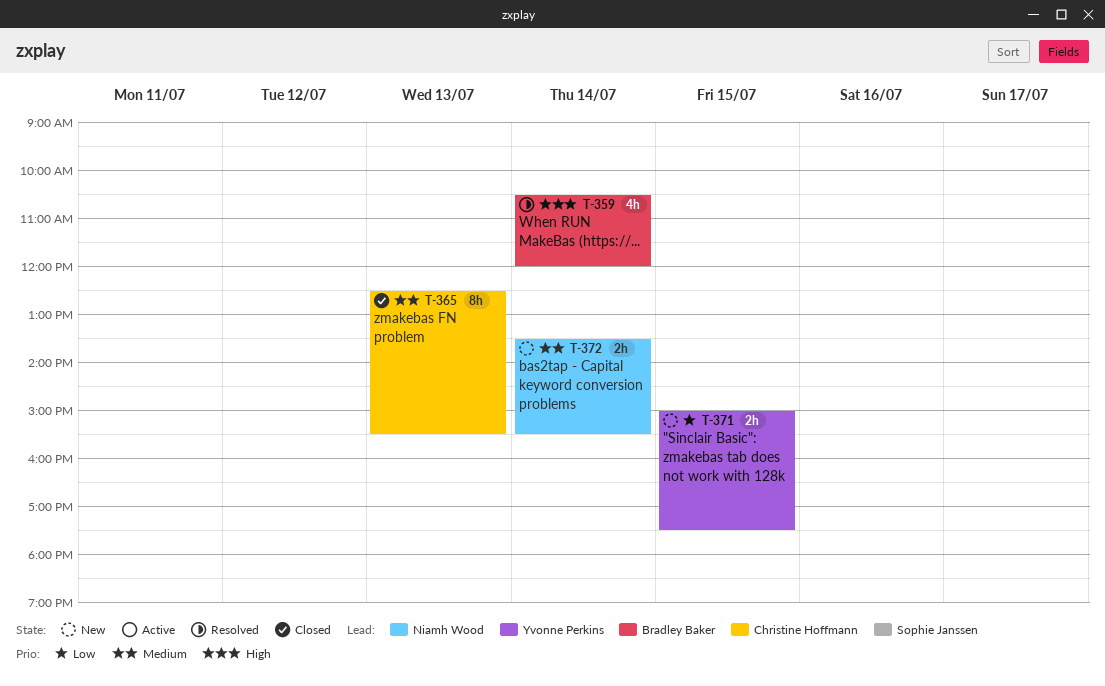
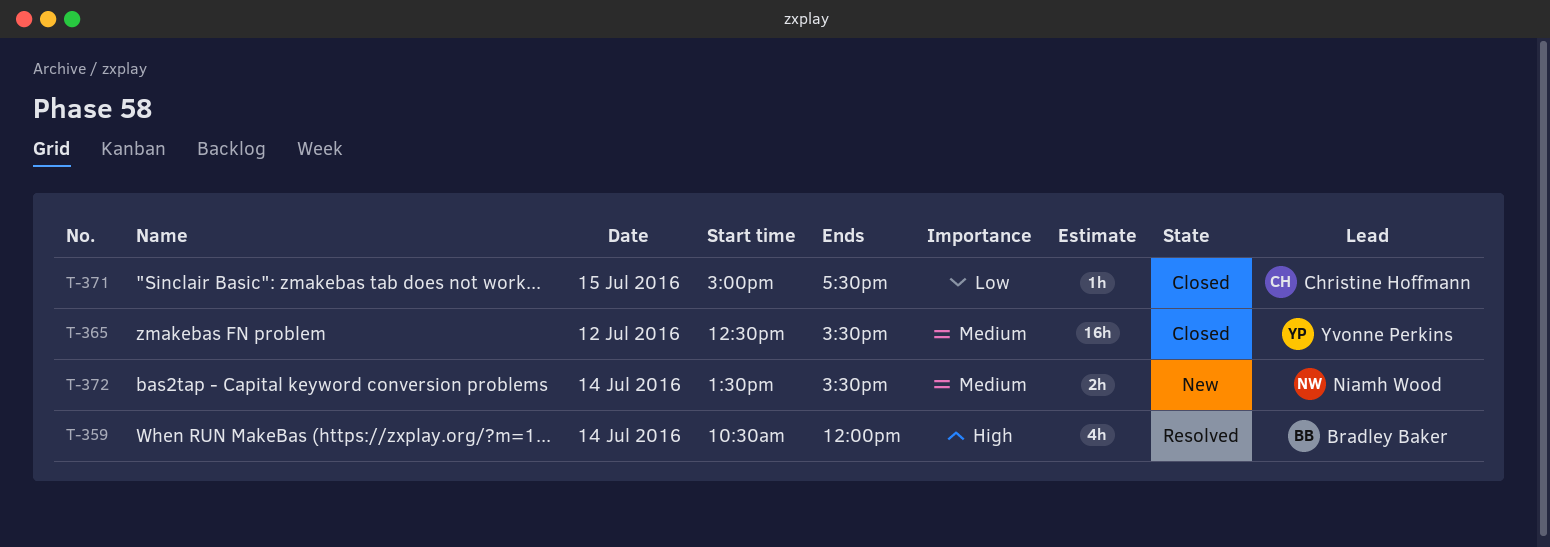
T-365, owner: Christine Hoffmann -> Yvonne Perkins
T-365, estimate: 8h -> 16h
T-365, day: Jul 13 -> Jul 12
T-371, status: New -> Closed
T-371, owner: Yvonne Perkins -> Christine Hoffmann
T-371, estimate: 2h -> 1h

